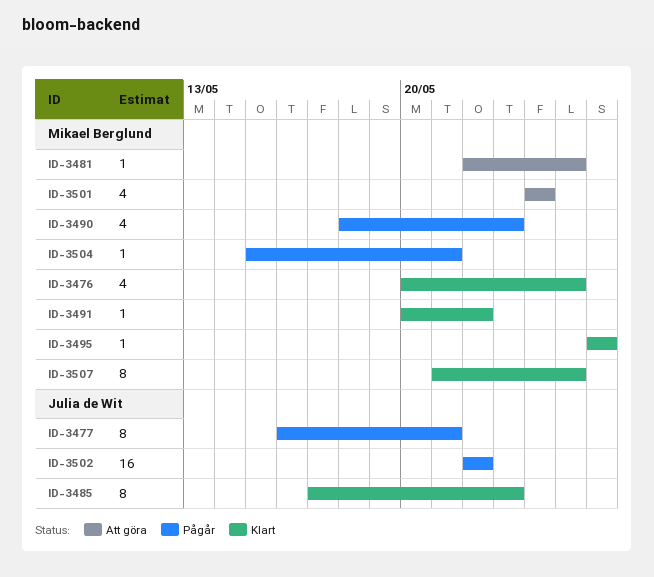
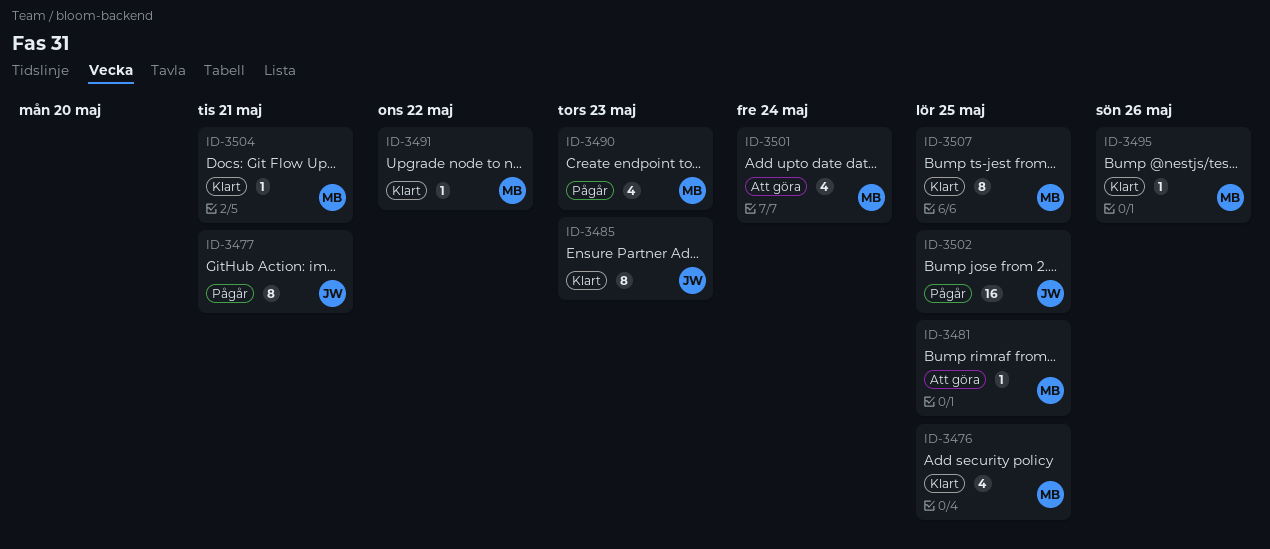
ID-3502, due: May 22 -> May 25
ID-3504, status: Pågår -> Klart

